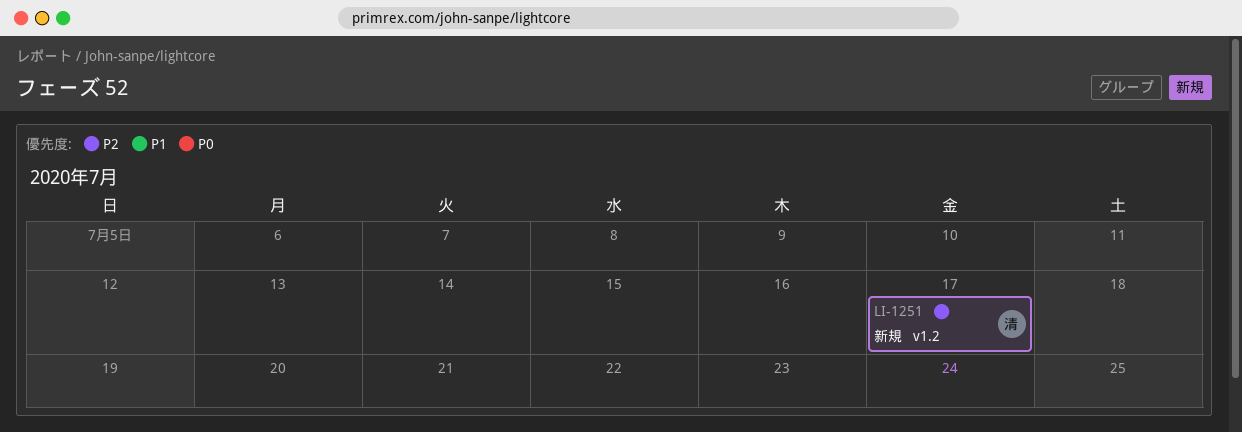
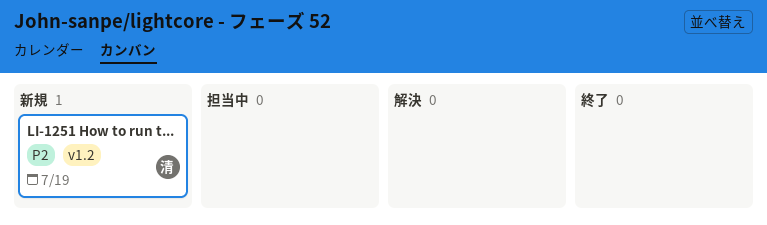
LI-1251, due: Jul 17 -> Jul 19

